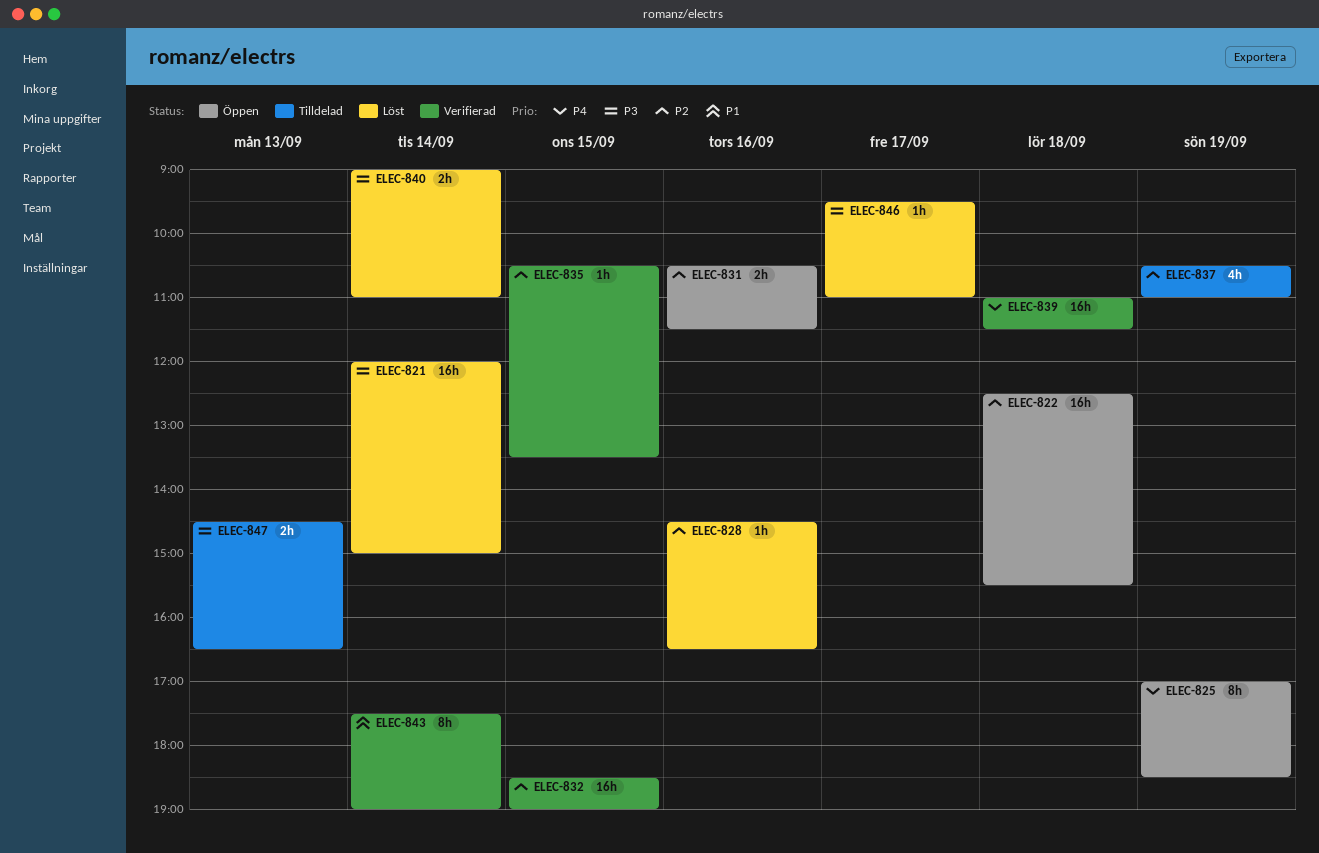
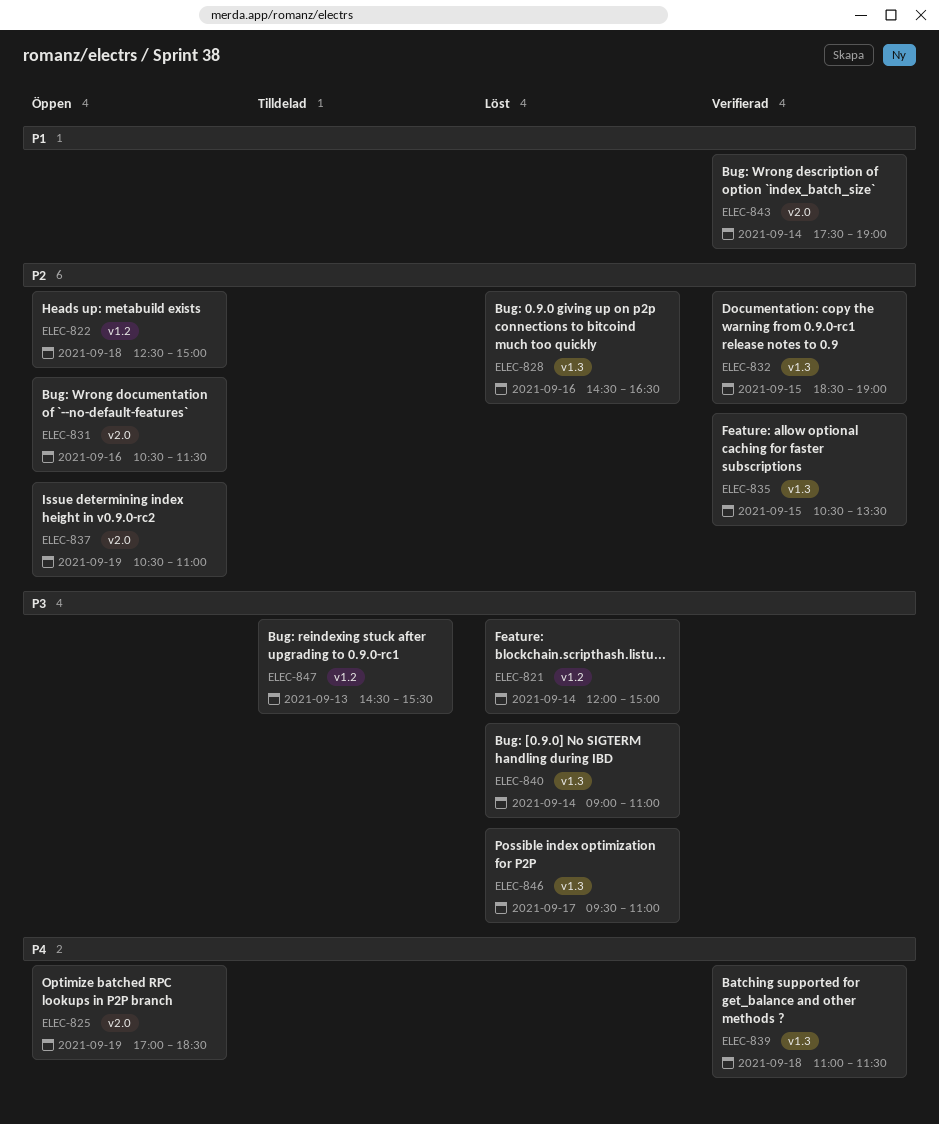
ELEC-822, ends: 15:30 -> 15:00
ELEC-837, status: Tilldelad -> Öppen
ELEC-847, ends: 16:30 -> 15:30

